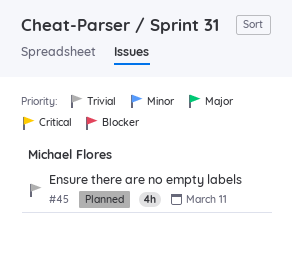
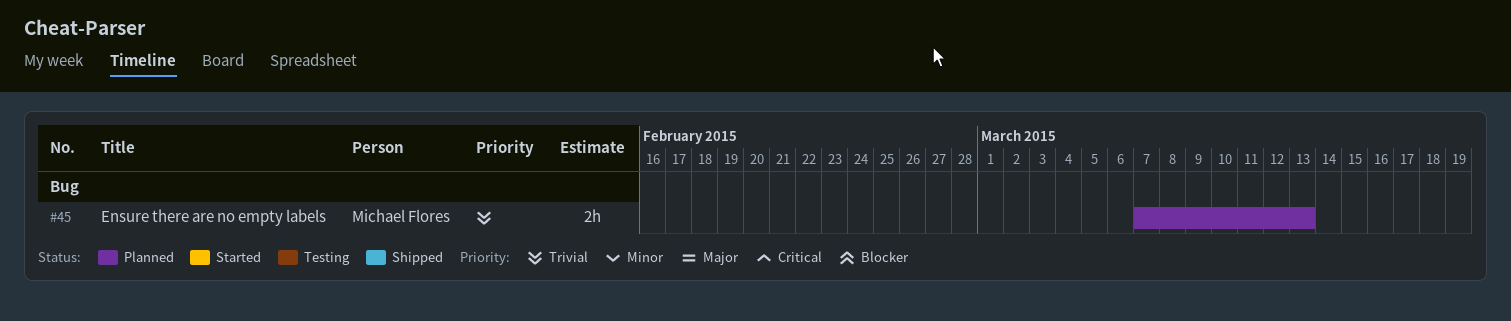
#45, estimate: 4h -> 2h
#45, due: Mar 11 -> Mar 13

